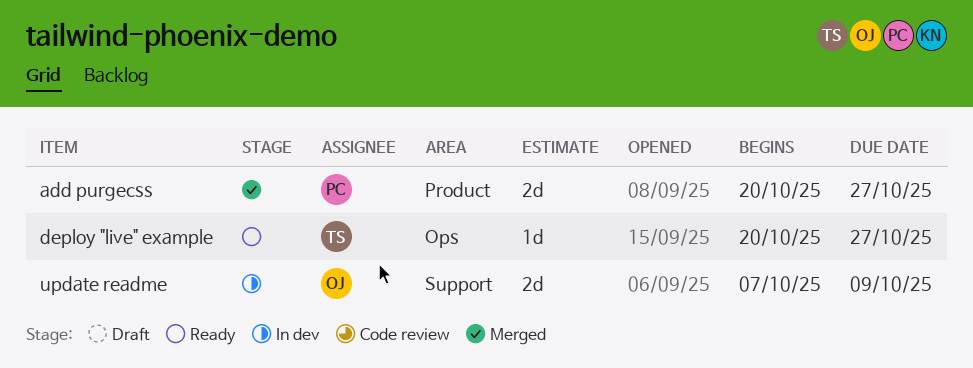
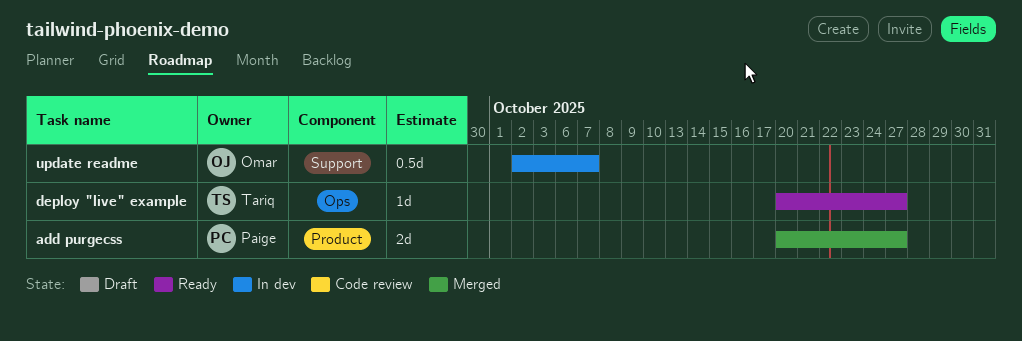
update readme, estimate: 2d -> 0.5d
update readme, start: Oct 7 -> Oct 2
update readme, due: Oct 9 -> Oct 7

